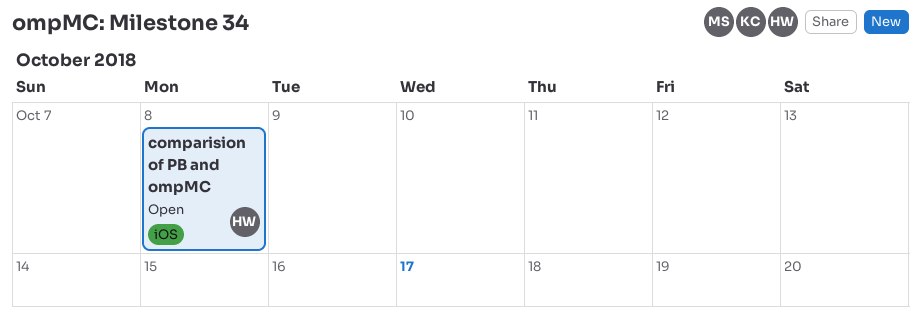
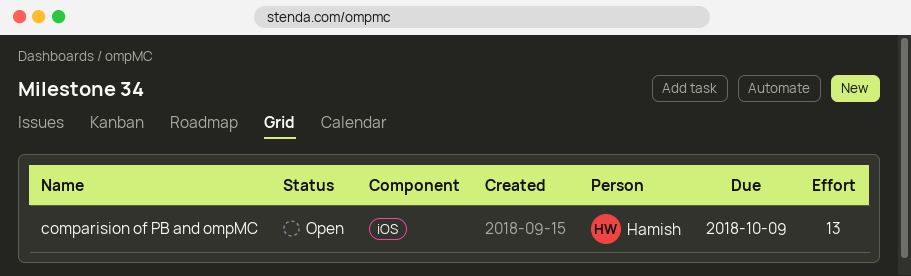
comparision of PB and ompMC, due: Oct 8 -> Oct 9

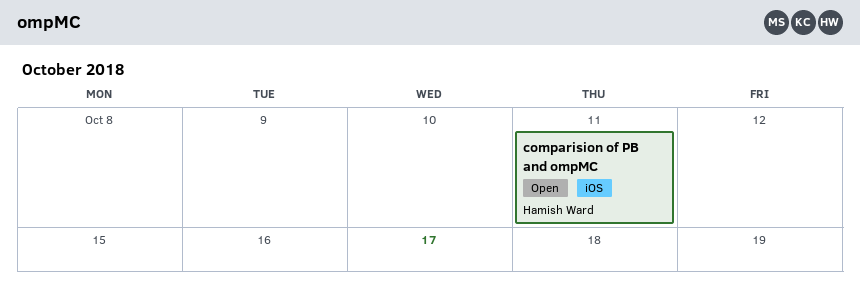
comparision of PB and ompMC, due: Oct 9 -> Oct 11

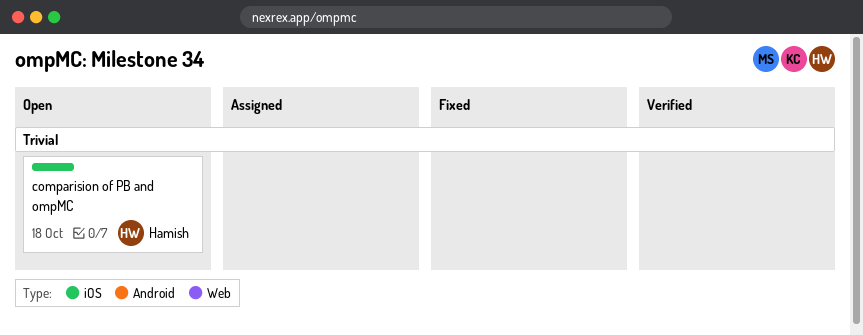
comparision of PB and ompMC, due: Oct 11 -> Oct 18

